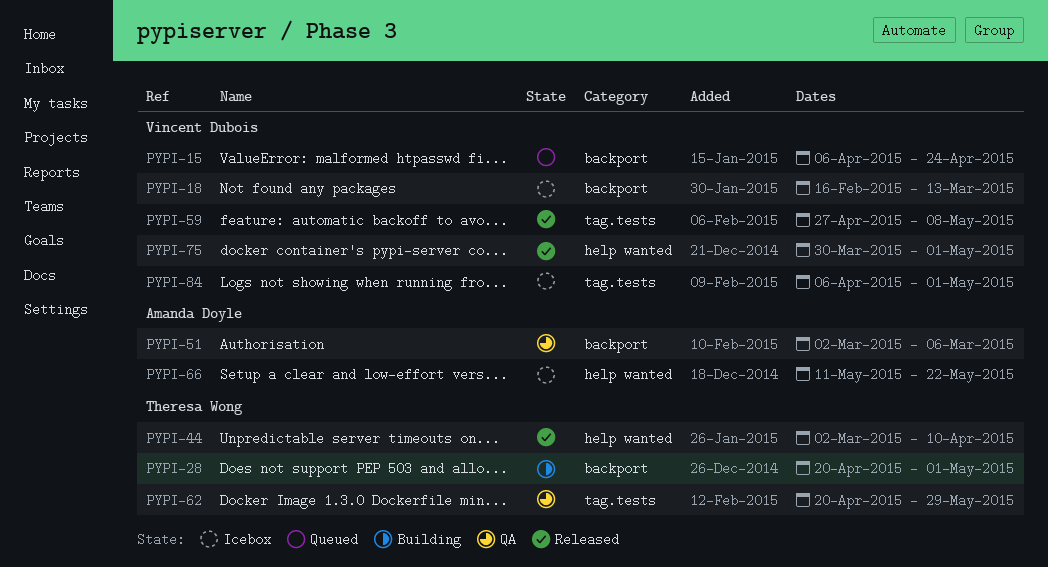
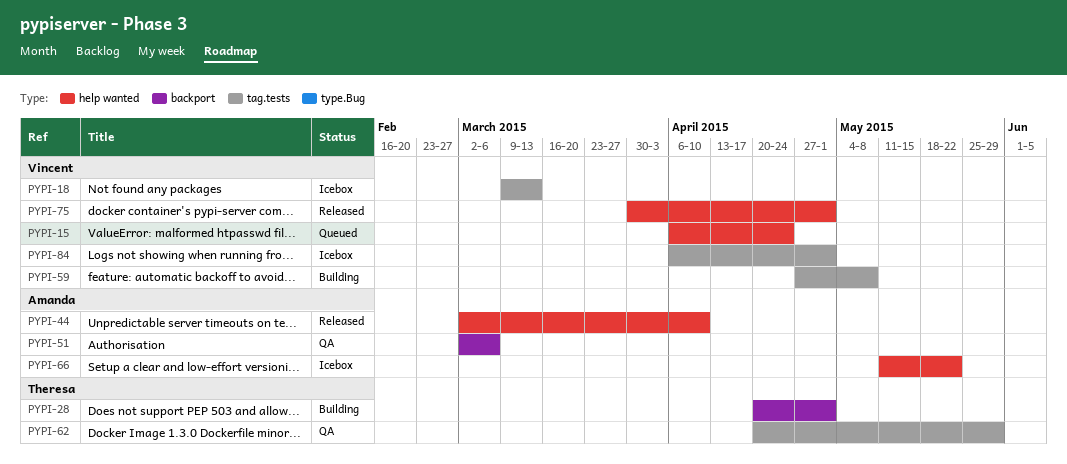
PYPI-15, label: backport -> help wanted
PYPI-18, label: backport -> tag.tests
PYPI-18, start: Feb 16 -> Mar 9
PYPI-44, owner: Theresa Wong -> Amanda Doyle
PYPI-59, status: Released -> Building

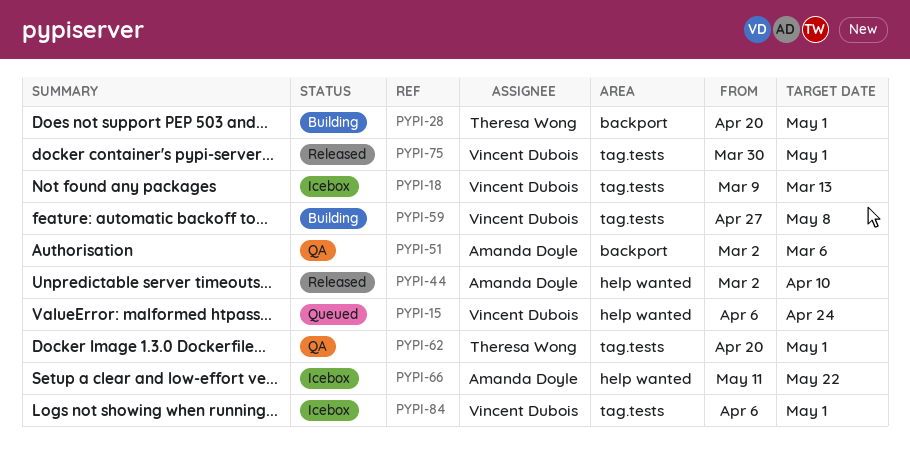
PYPI-62, due: May 29 -> May 1
PYPI-75, label: help wanted -> tag.tests

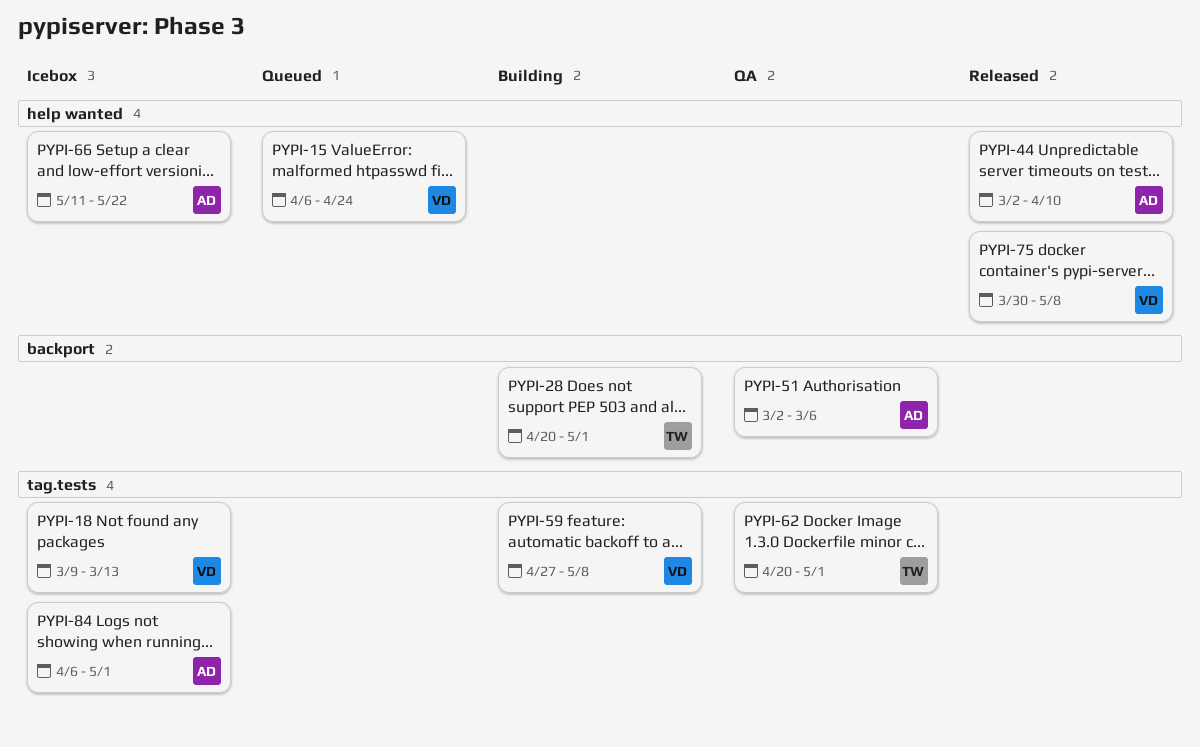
PYPI-75, label: tag.tests -> help wanted
PYPI-75, due: May 1 -> May 8
PYPI-84, owner: Vincent Dubois -> Amanda Doyle

